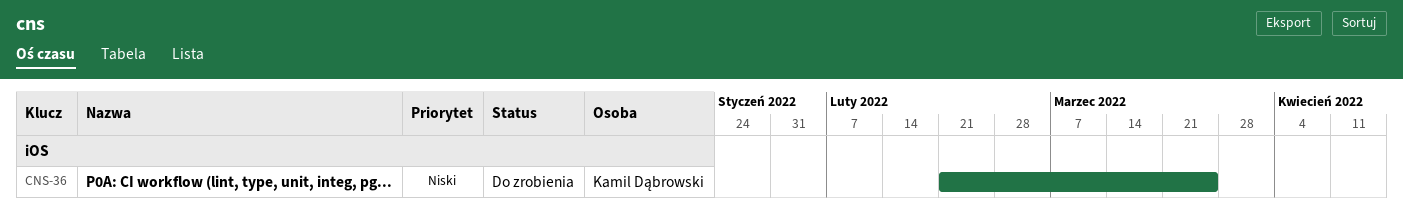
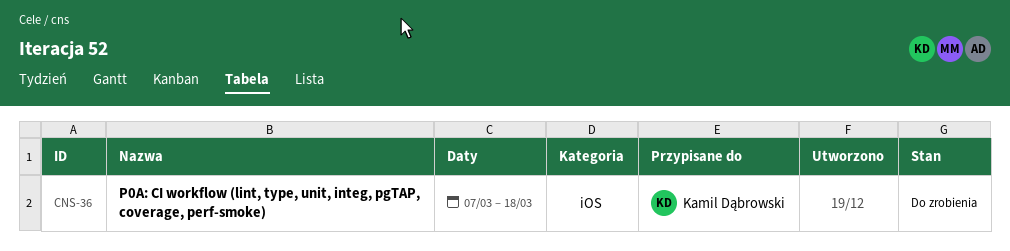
CNS-36, start: Feb 21 -> Mar 7
CNS-36, due: Mar 25 -> Mar 18

